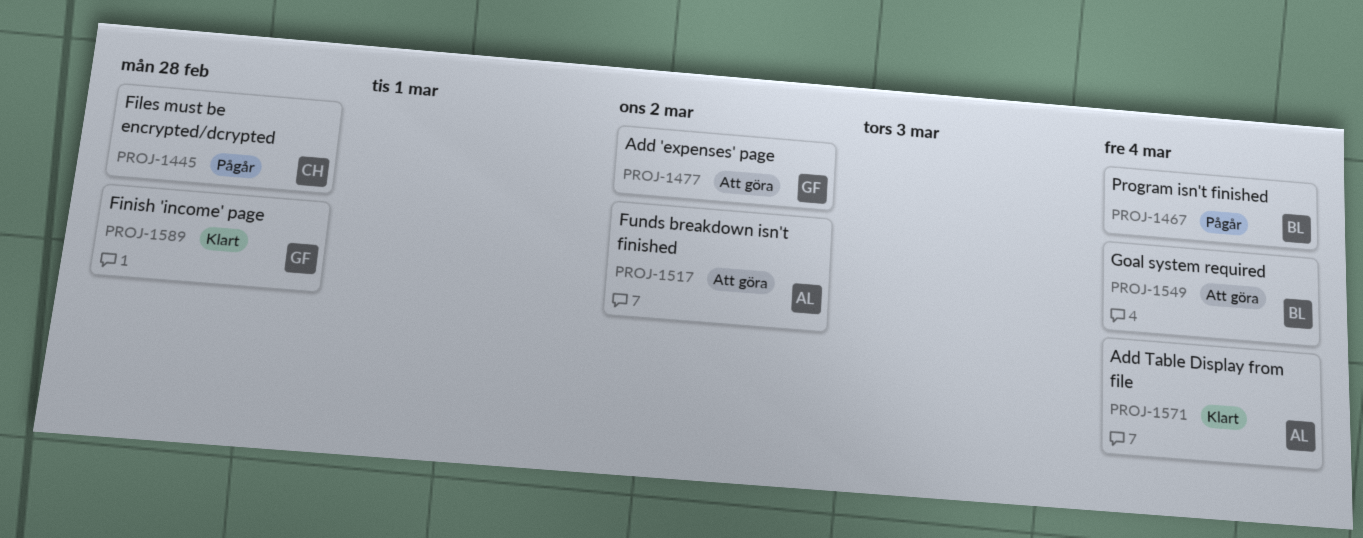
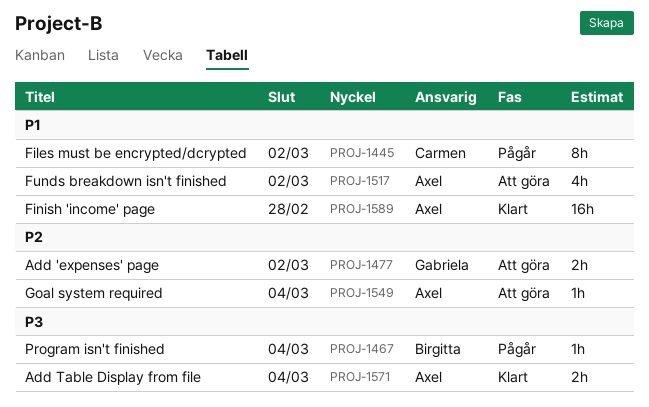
PROJ-1445, due: Feb 28 -> Mar 2
PROJ-1549, owner: Birgitta -> Axel
PROJ-1589, owner: Gabriela -> Axel

